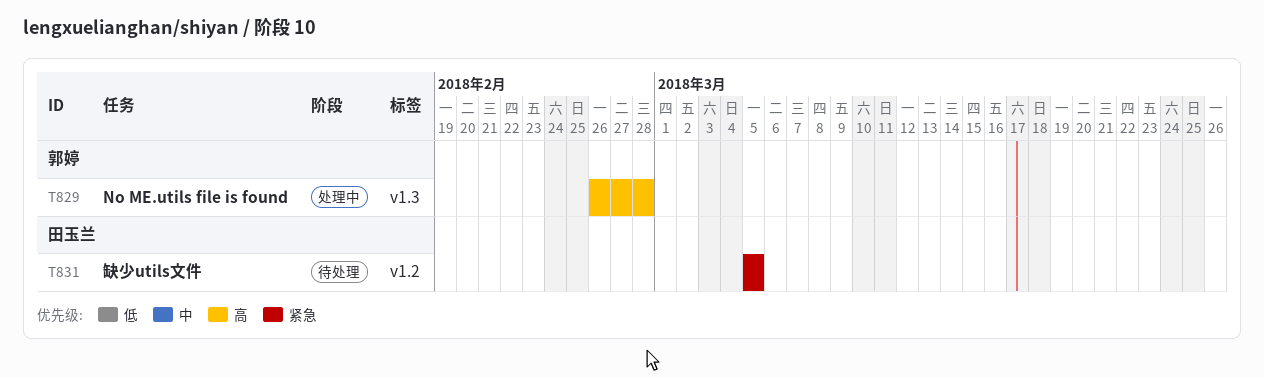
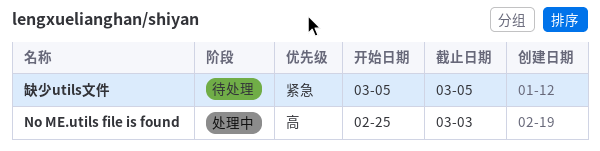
No ME.utils file is found, start: Feb 26 -> Feb 25
No ME.utils file is found, due: Feb 28 -> Mar 3

